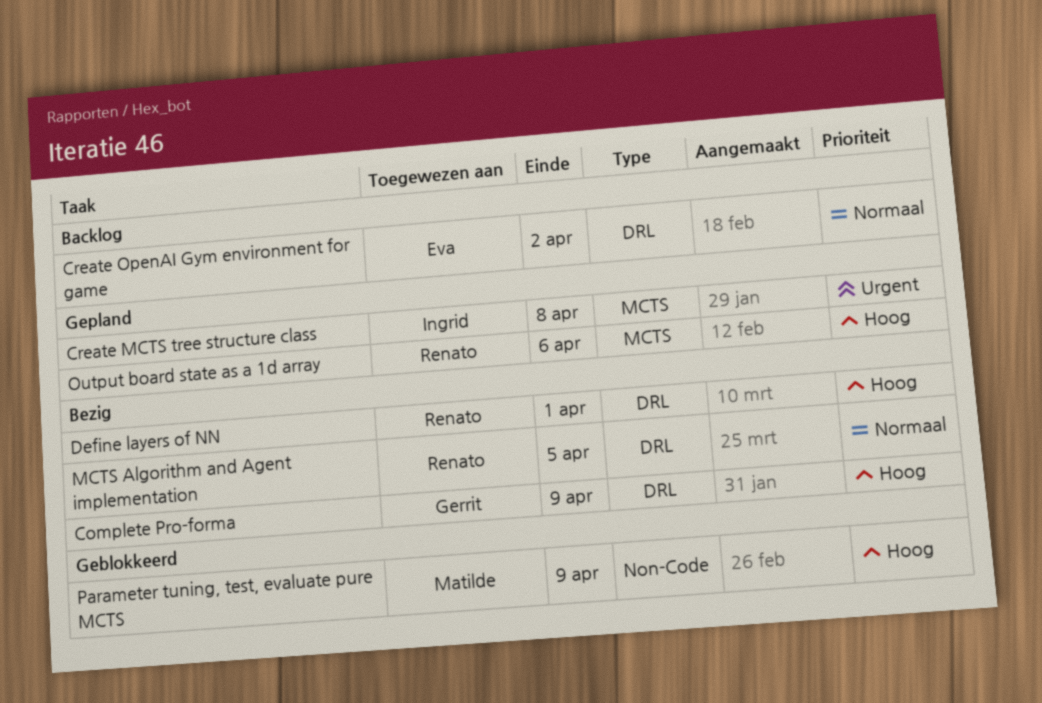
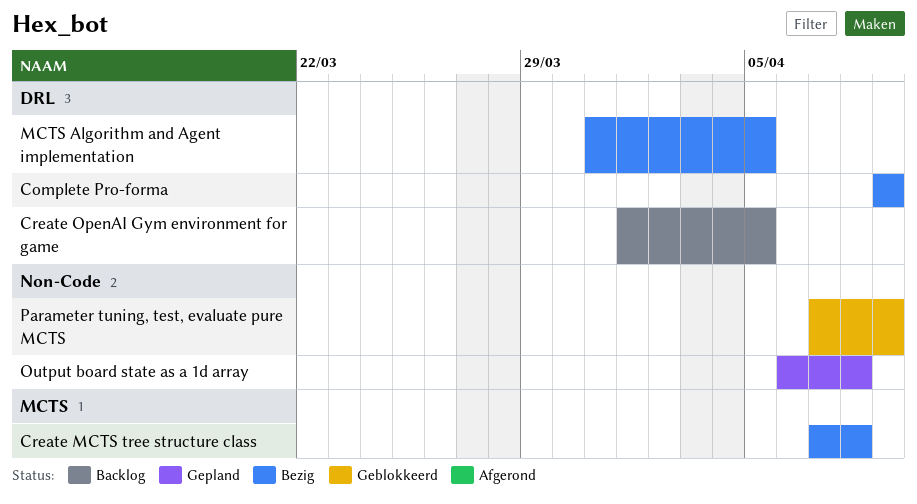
Create MCTS tree structure class, status: Gepland -> Bezig
Create OpenAI Gym environment for game, due: Apr 2 -> Apr 5
Define layers of NN: present -> none
Output board state as a 1d array, label: MCTS -> Non-Code
Output board state as a 1d array, due: Apr 6 -> Apr 8

